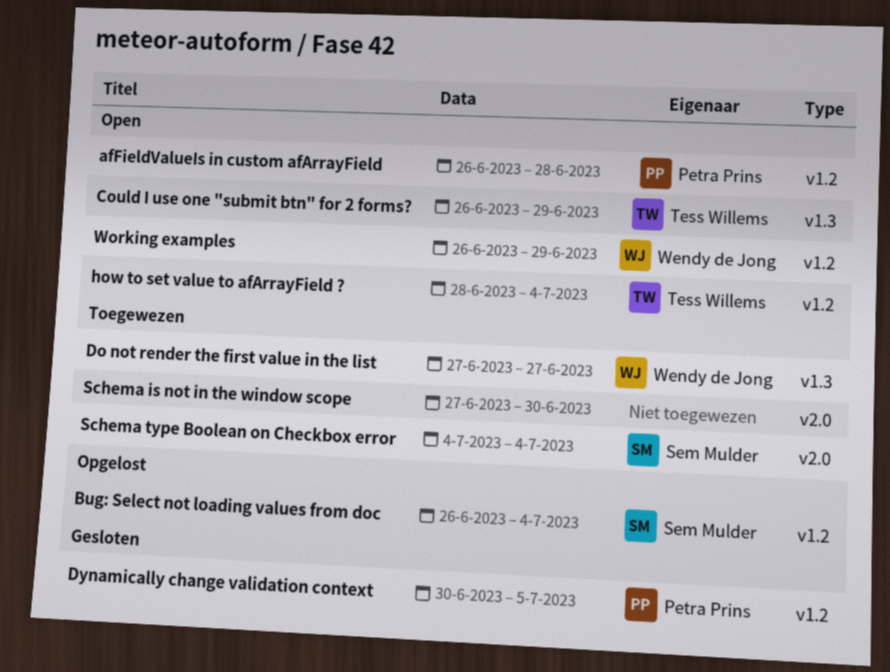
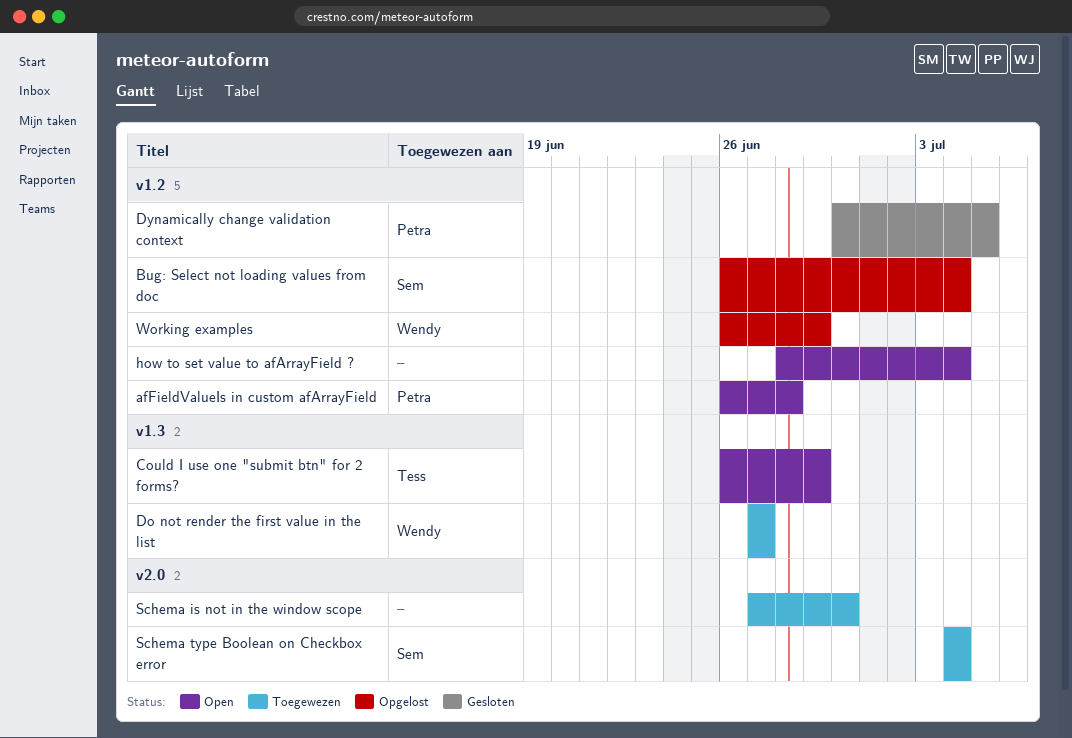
how to set value to afArrayField ?, owner: Tess Willems -> none
Working examples, status: Open -> Opgelost

